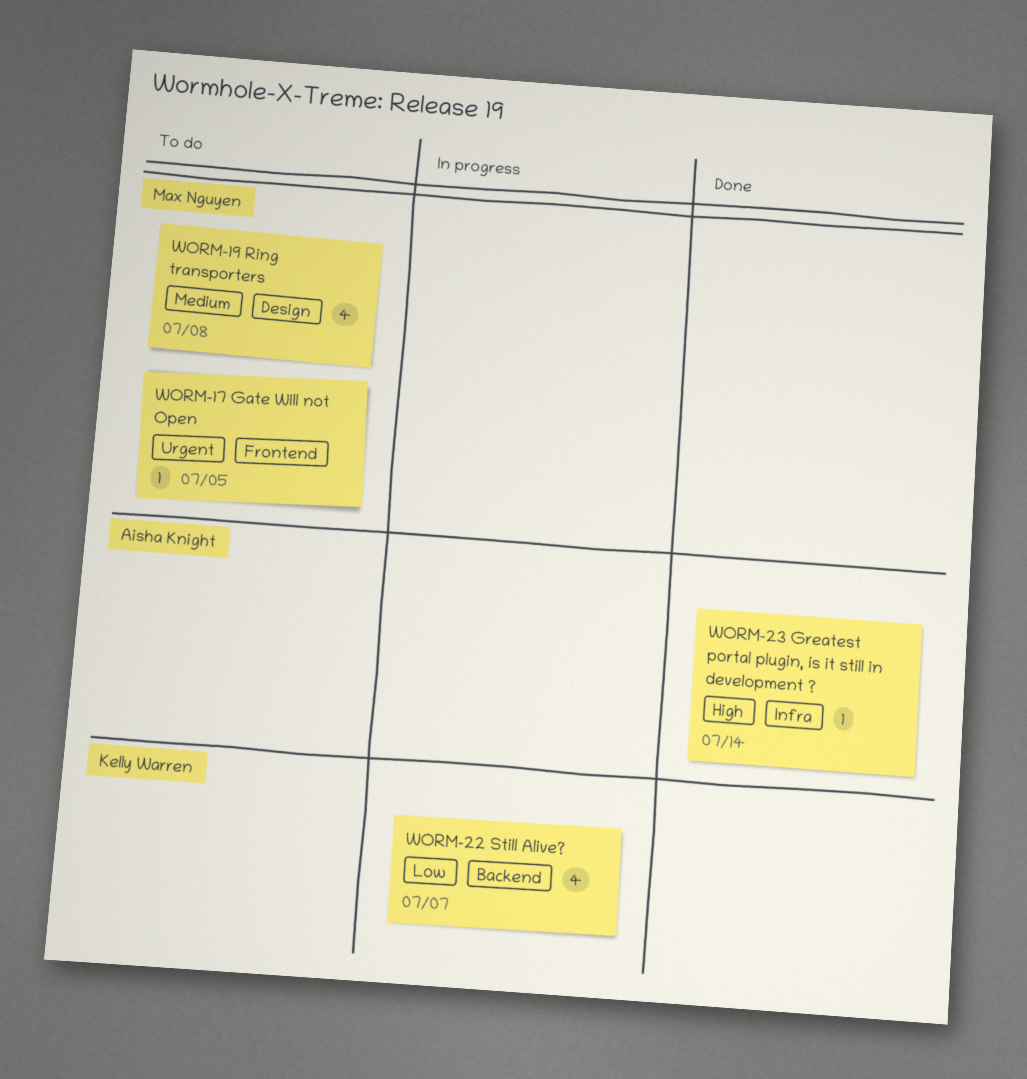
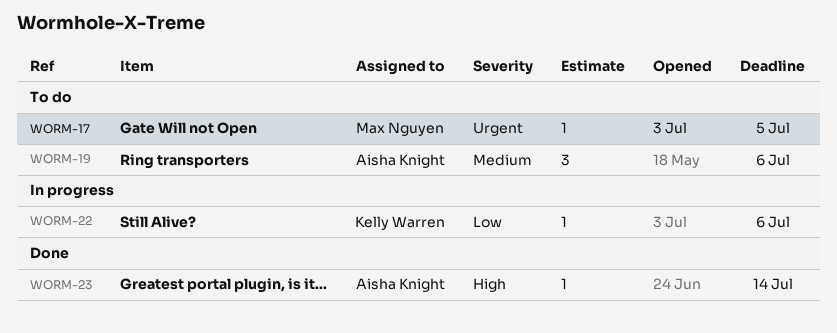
WORM-19, owner: Max Nguyen -> Aisha Knight
WORM-19, estimate: 4 -> 3
WORM-19, due: Jul 8 -> Jul 6
WORM-22, estimate: 4 -> 1
WORM-22, due: Jul 7 -> Jul 6

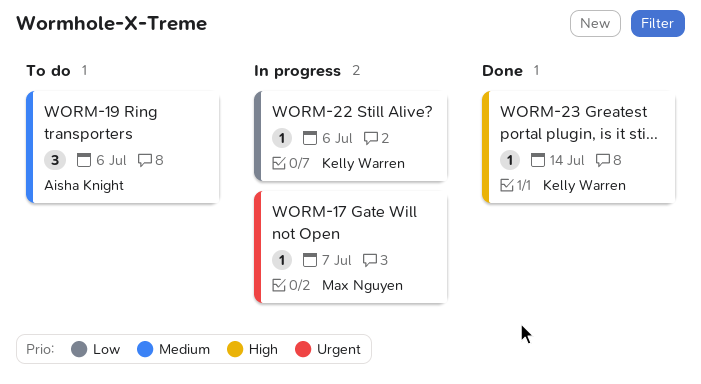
WORM-17, status: To do -> In progress
WORM-17, due: Jul 5 -> Jul 7
WORM-23, owner: Aisha Knight -> Kelly Warren

